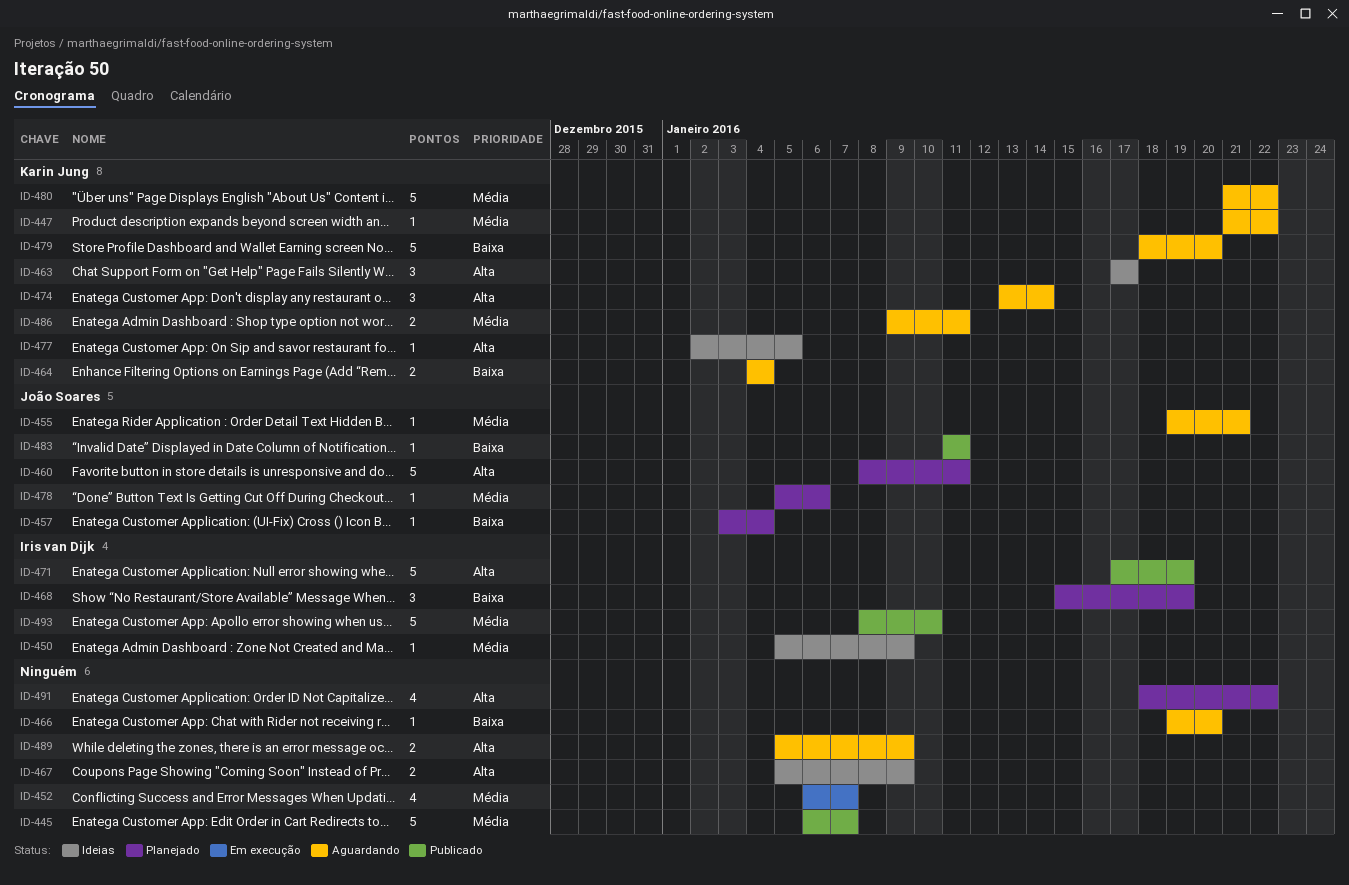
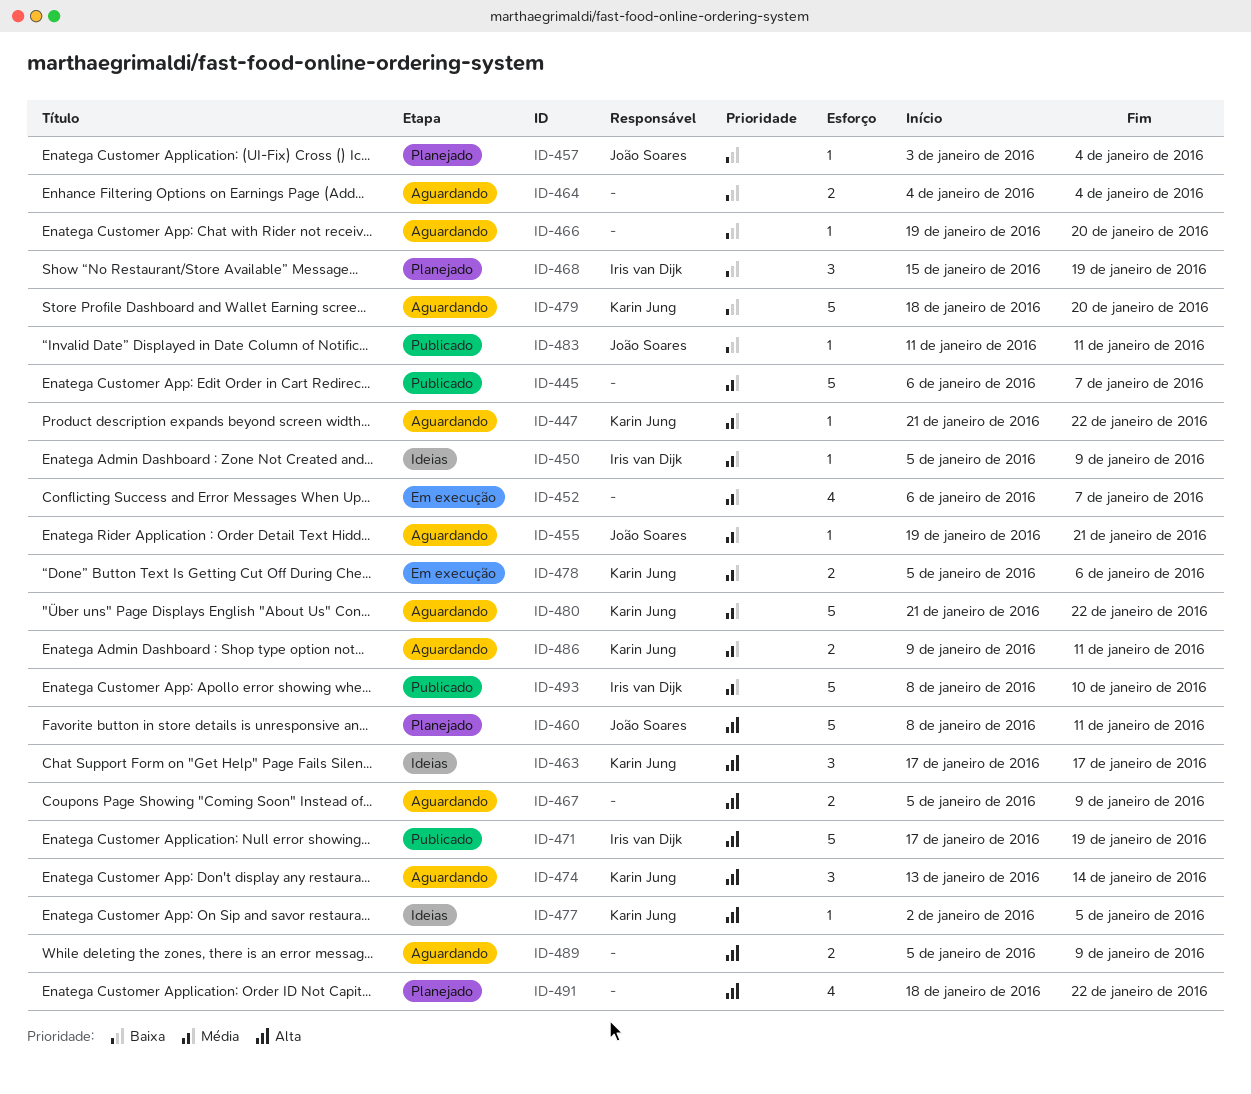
ID-464, owner: Karin Jung -> none
ID-467, status: Ideias -> Aguardando
ID-478, status: Planejado -> Em execução
ID-478, owner: João Soares -> Karin Jung
ID-478, estimate: 1 -> 2

